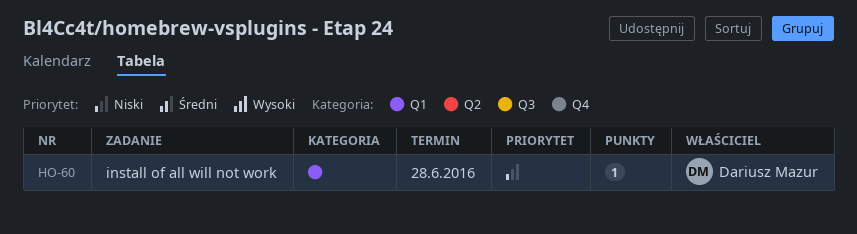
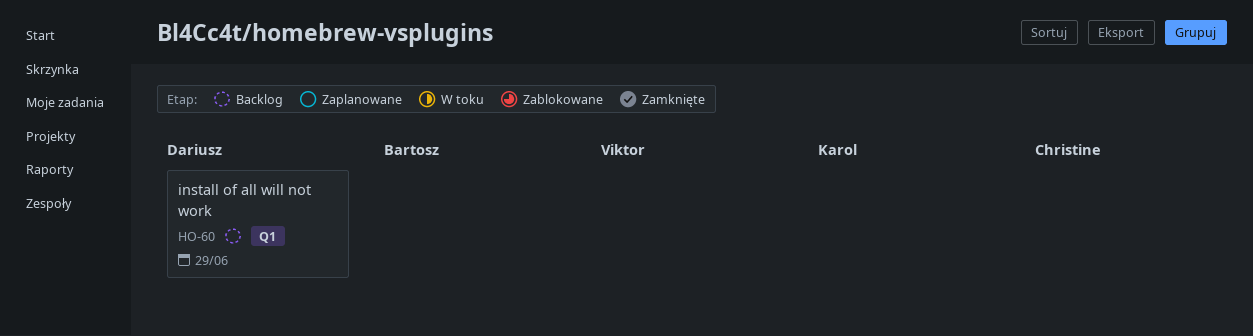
HO-60, due: Jun 28 -> Jun 29

